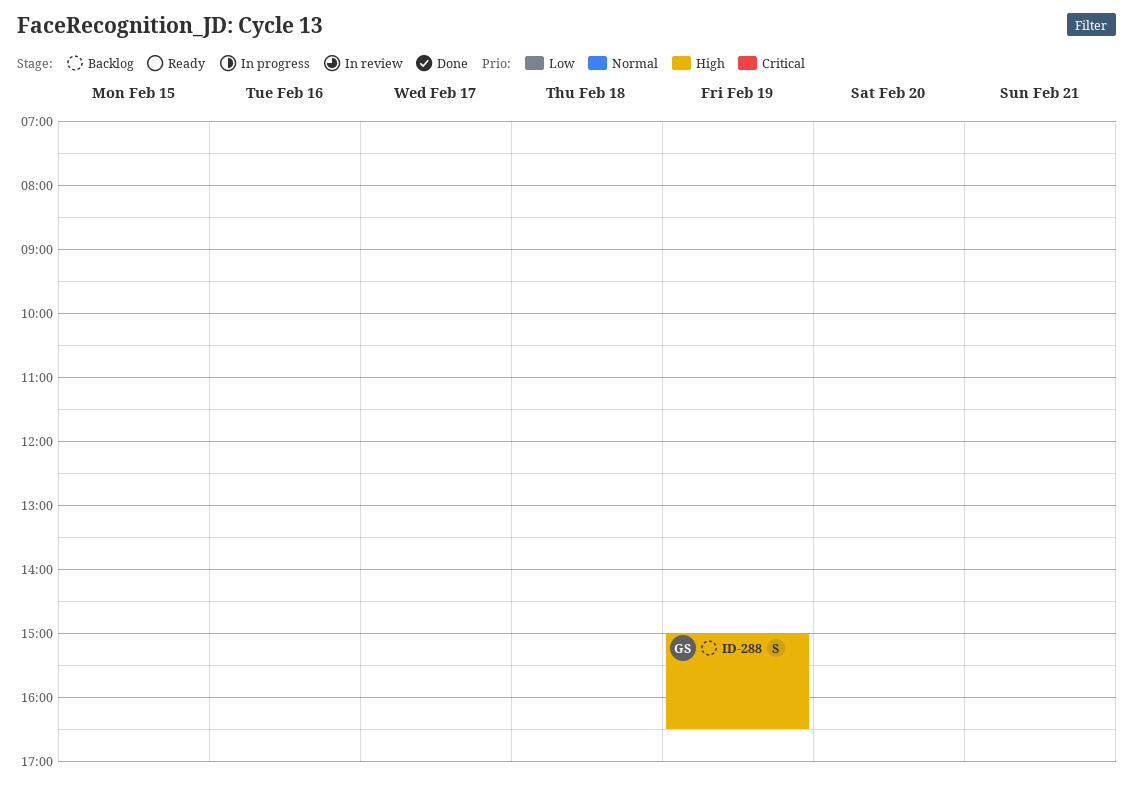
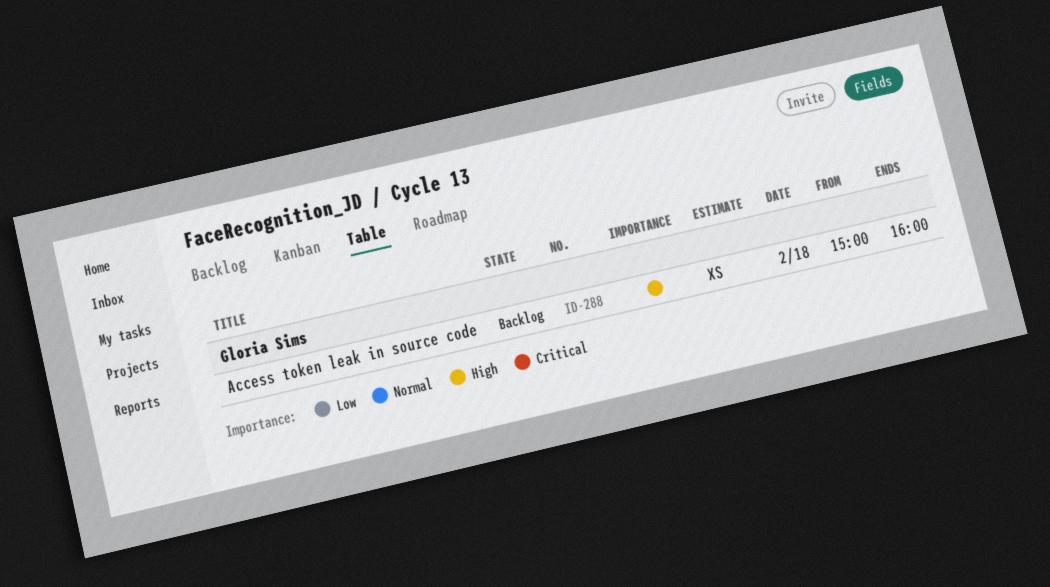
ID-288, estimate: S -> XS
ID-288, day: Feb 19 -> Feb 18
ID-288, ends: 16:30 -> 16:00

